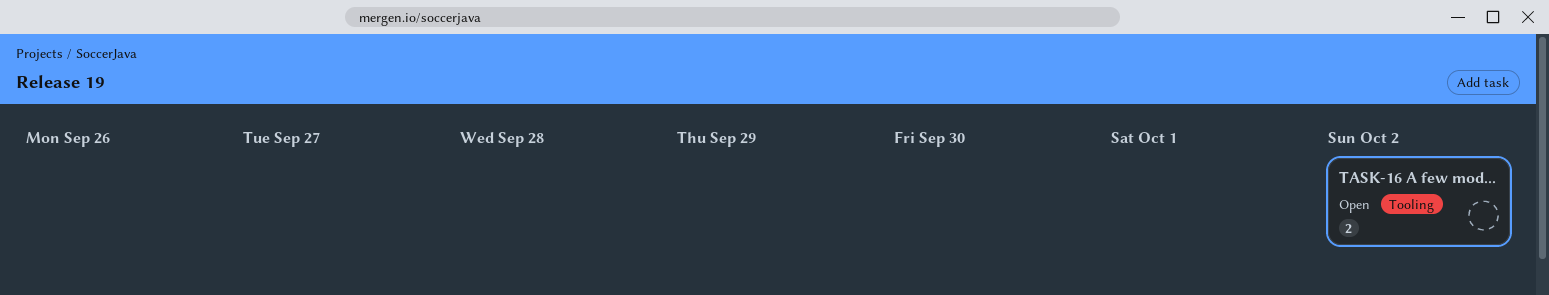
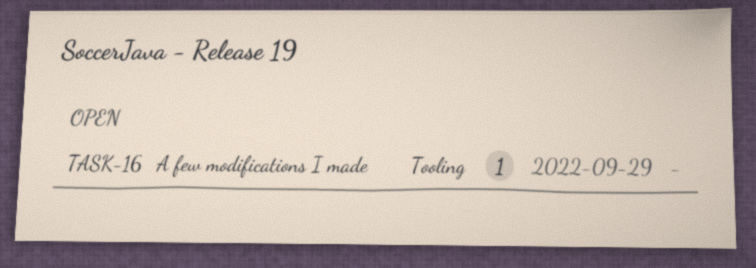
TASK-16, estimate: 2 -> 1
TASK-16, due: Oct 2 -> Sep 29

